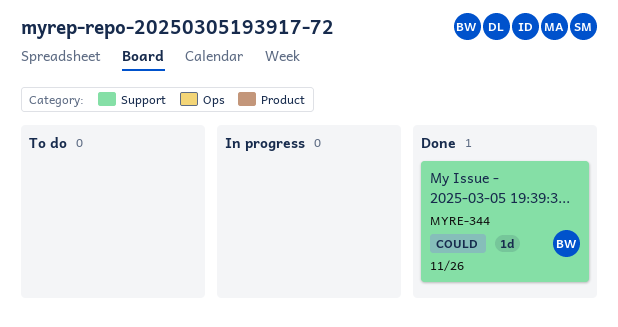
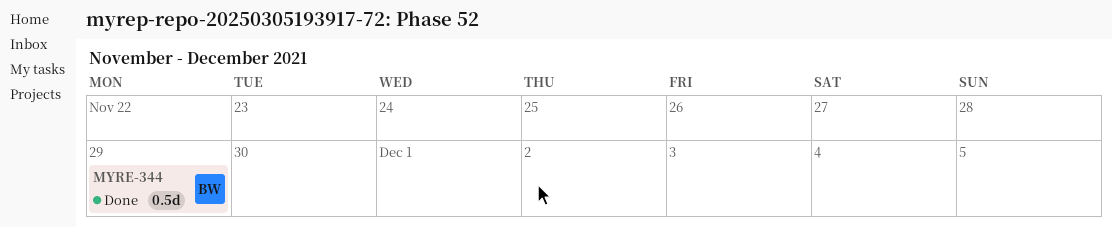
MYRE-344, estimate: 1d -> 0.5d
MYRE-344, due: Nov 26 -> Nov 29

